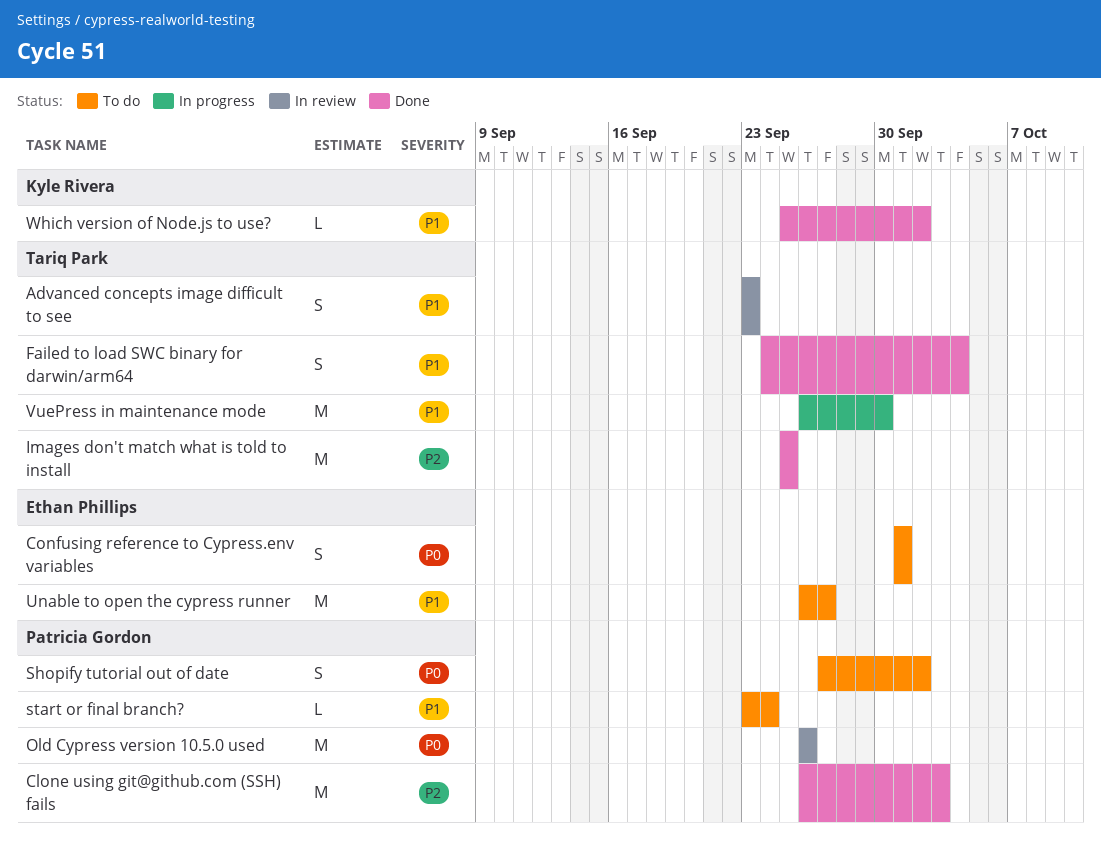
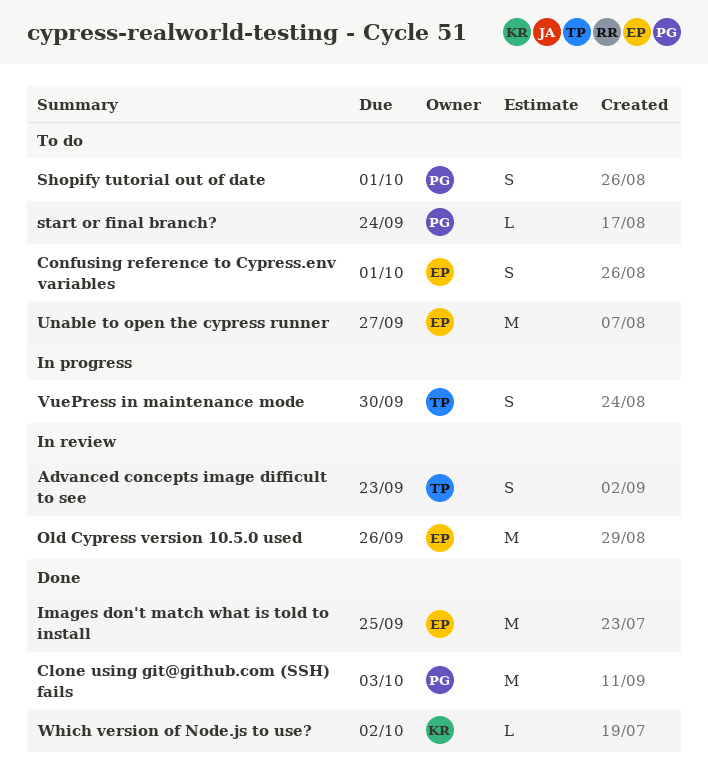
Failed to load SWC binary for darwin/arm64: present -> none
Images don't match what is told to install, owner: Tariq Park -> Ethan Phillips
Old Cypress version 10.5.0 used, owner: Patricia Gordon -> Ethan Phillips
Shopify tutorial out of date, due: Oct 2 -> Oct 1
VuePress in maintenance mode, estimate: M -> S

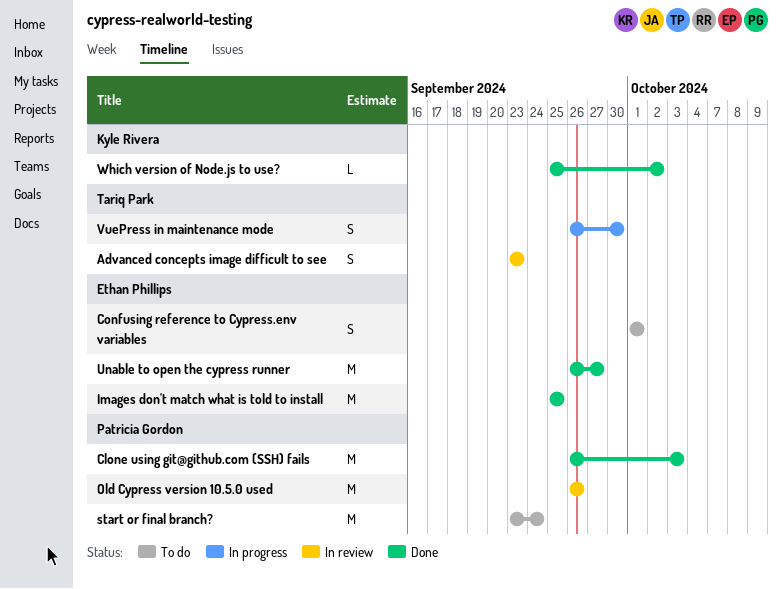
Old Cypress version 10.5.0 used, owner: Ethan Phillips -> Patricia Gordon
Shopify tutorial out of date: present -> none
start or final branch?, estimate: L -> M
Unable to open the cypress runner, status: To do -> Done

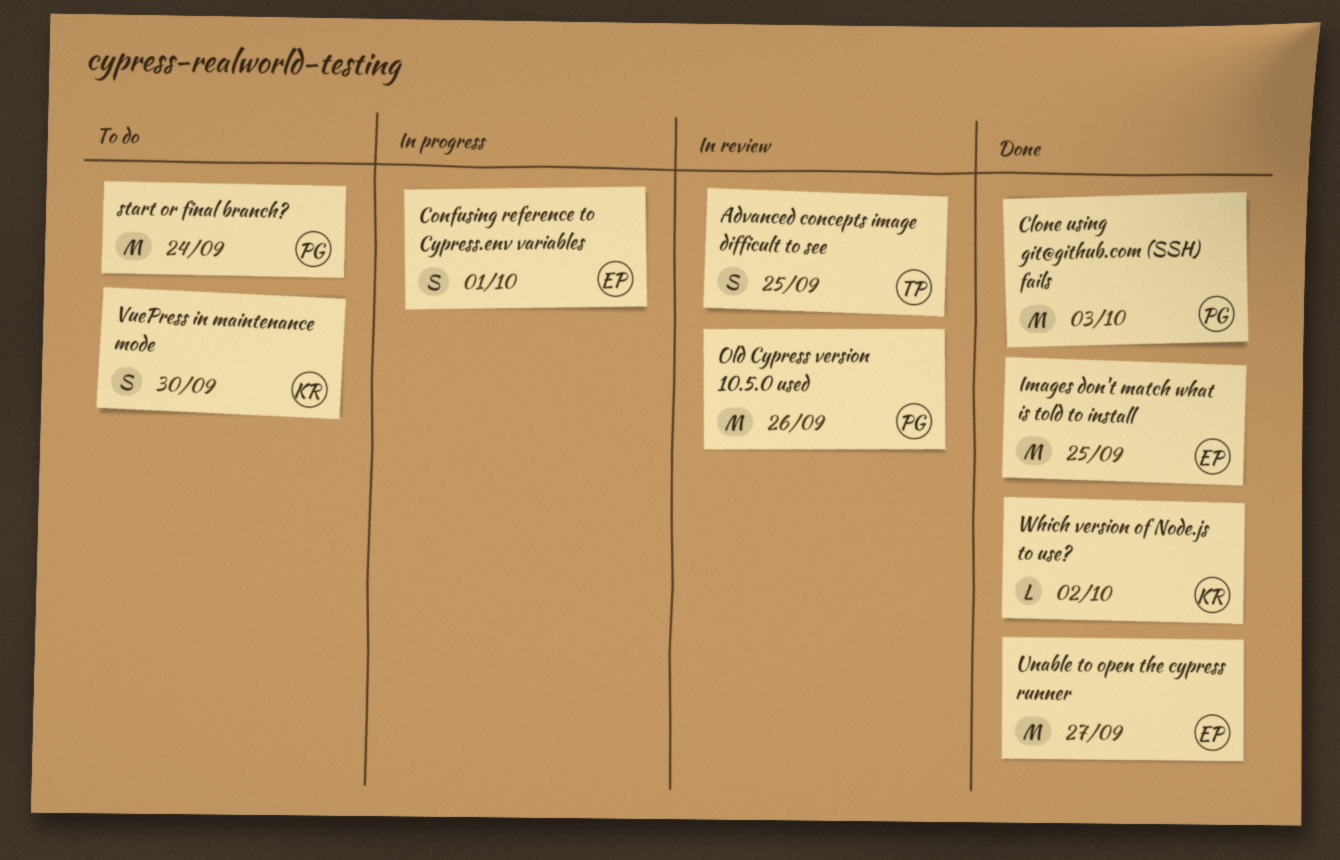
Advanced concepts image difficult to see, due: Sep 23 -> Sep 25
Confusing reference to Cypress.env variables, status: To do -> In progress
VuePress in maintenance mode, status: In progress -> To do
VuePress in maintenance mode, owner: Tariq Park -> Kyle Rivera

